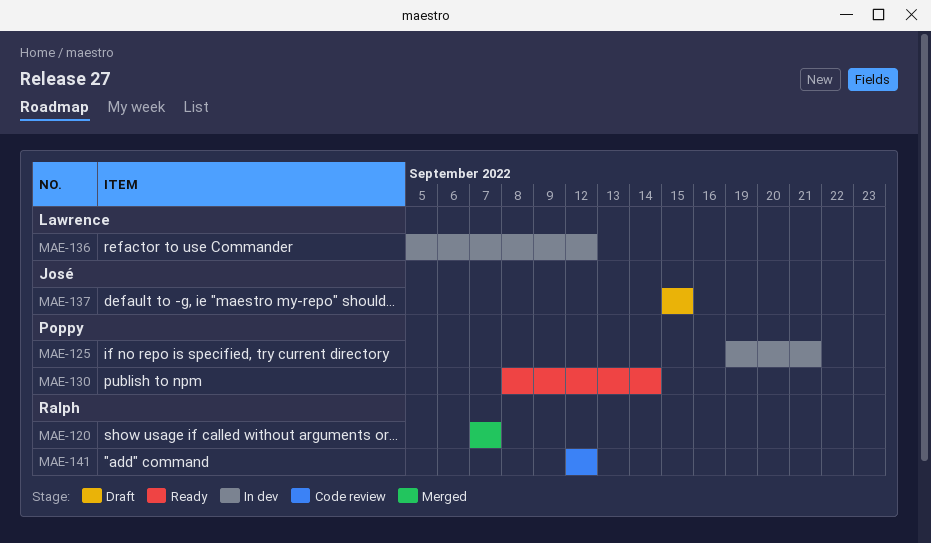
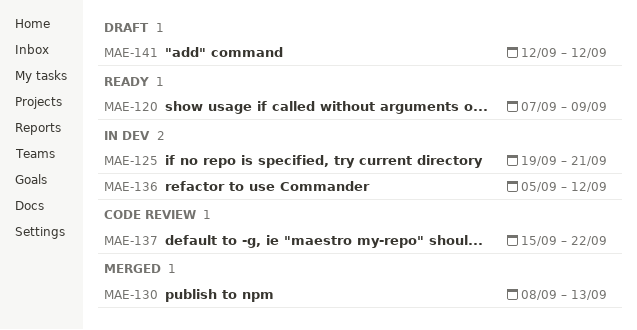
MAE-120, status: Merged -> Ready
MAE-120, due: Sep 7 -> Sep 9
MAE-130, status: Ready -> Merged
MAE-130, due: Sep 14 -> Sep 13
MAE-137, status: Draft -> Code review
MAE-137, due: Sep 15 -> Sep 22
MAE-141, status: Code review -> Draft

